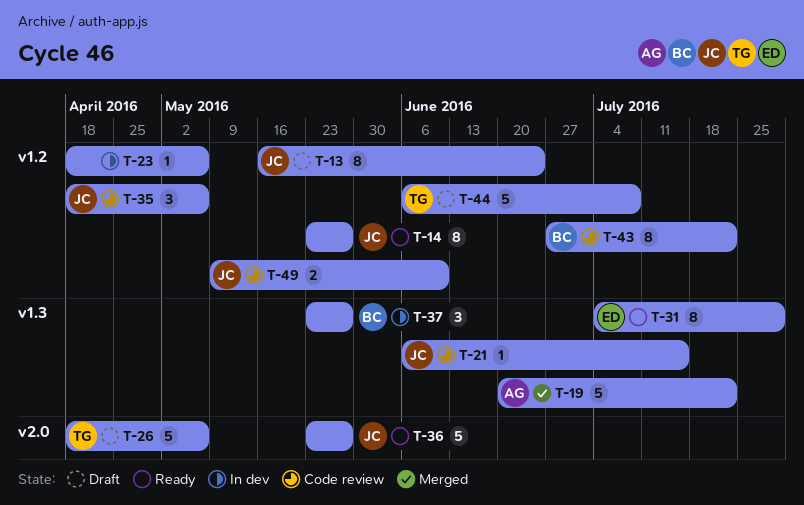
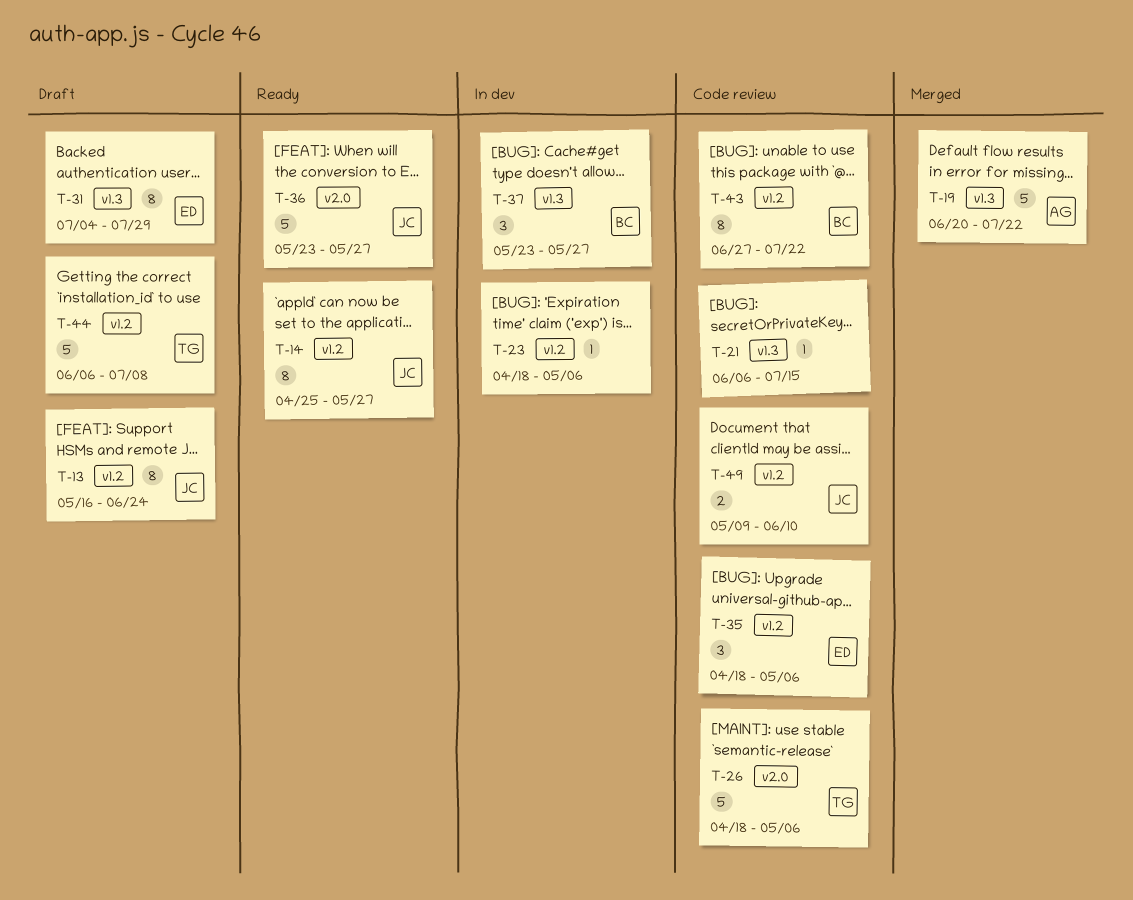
T-14, start: May 23 -> Apr 25
T-21, owner: JC -> none
T-26, status: Draft -> Code review
T-31, status: Ready -> Draft
T-35, owner: JC -> ED

